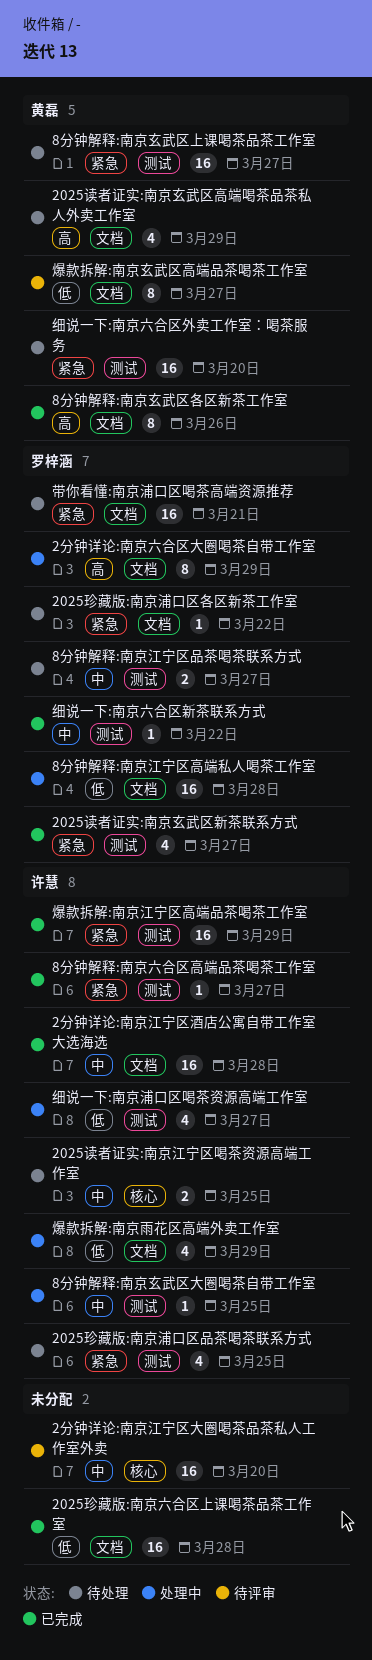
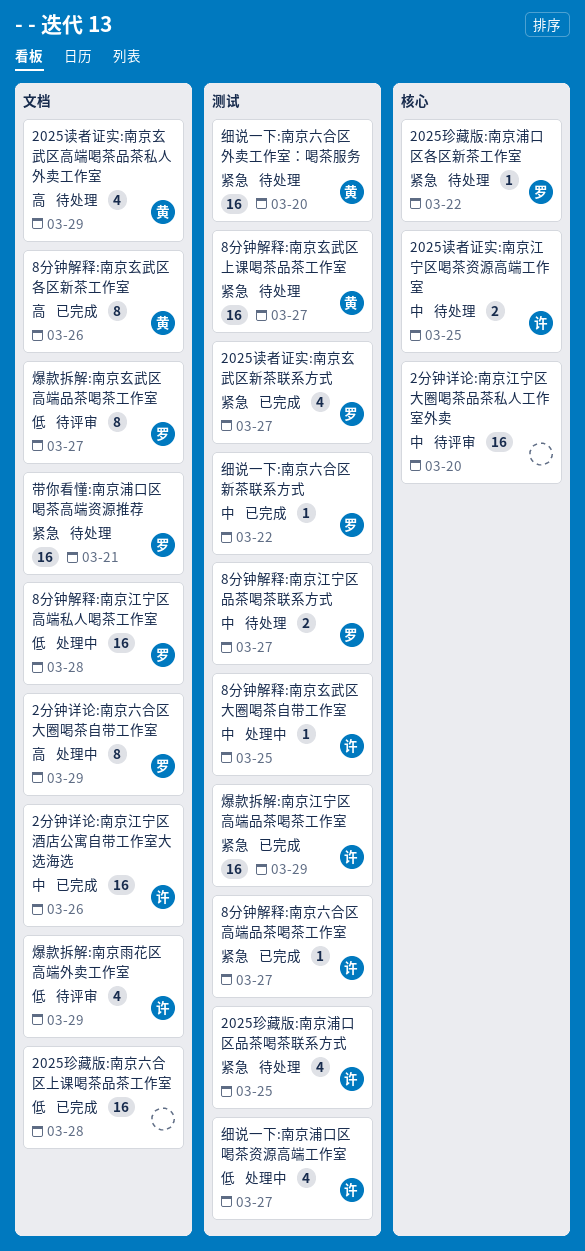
2025珍藏版:南京浦口区各区新茶工作室, label: 文档 -> 核心
2分钟详论:南京江宁区酒店公寓自带工作室大选海选, due: Mar 28 -> Mar 26
爆款拆解:南京玄武区高端品茶喝茶工作室, owner: 黄磊 -> 罗梓涵
爆款拆解:南京雨花区高端外卖工作室, status: 处理中 -> 待评审

